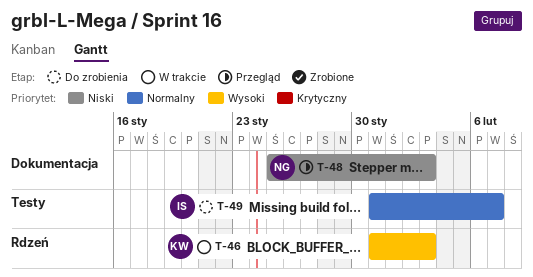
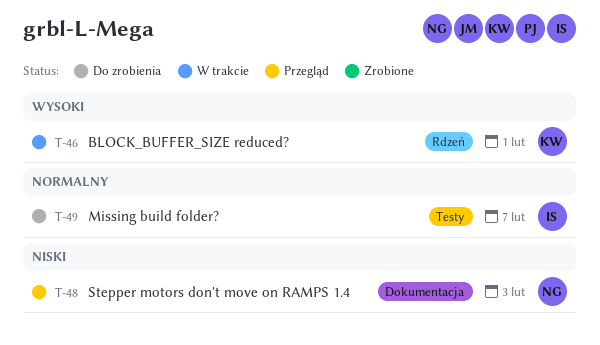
T-46, due: Feb 3 -> Feb 1

